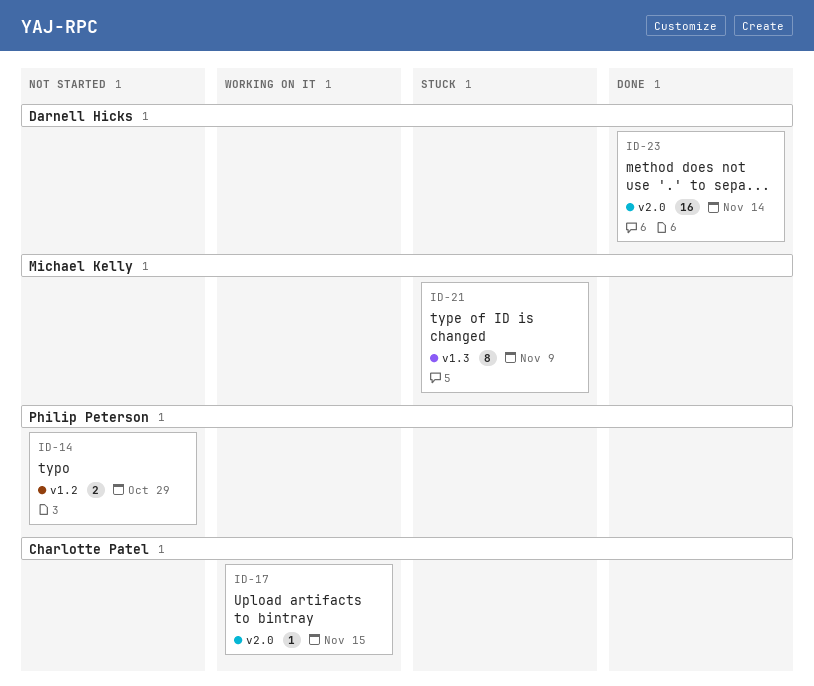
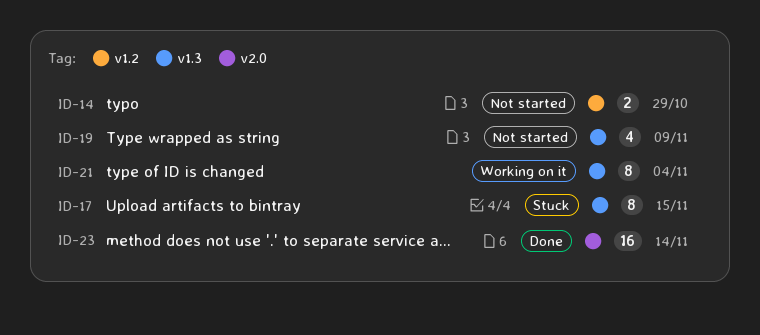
ID-17, status: Working on it -> Stuck
ID-17, label: v2.0 -> v1.3
ID-17, estimate: 1 -> 8
ID-19: none -> present
ID-21, status: Stuck -> Working on it
ID-21, due: Nov 9 -> Nov 4

